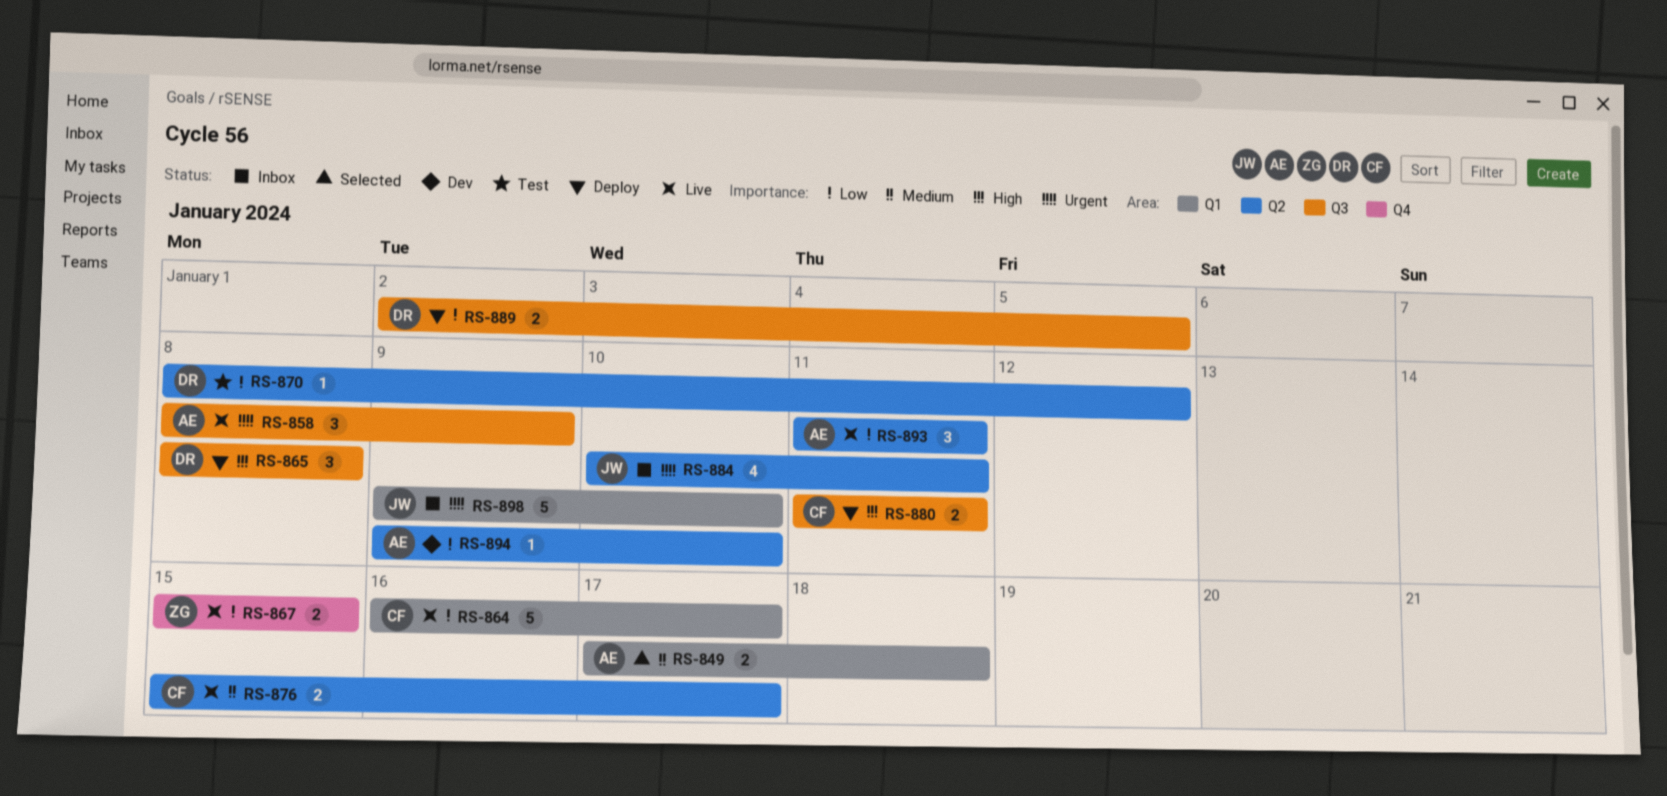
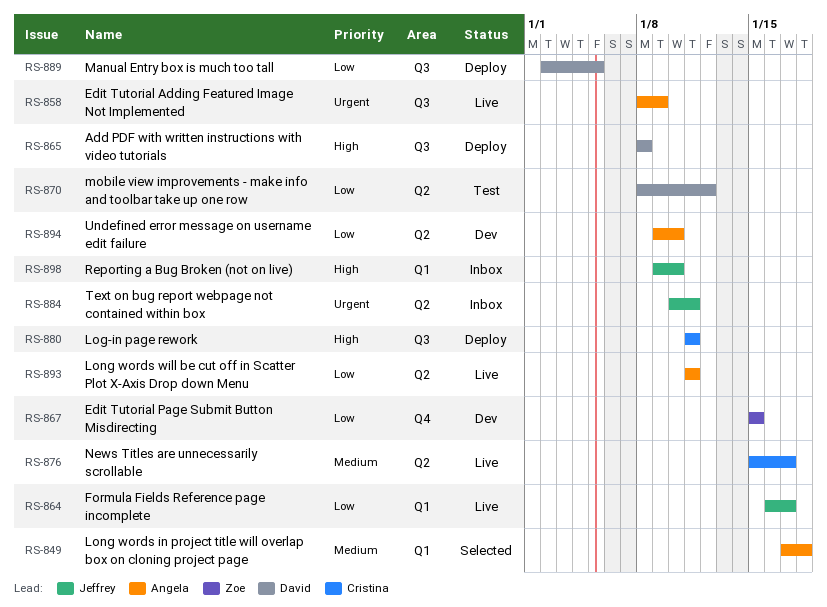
RS-864, owner: Cristina -> Jeffrey
RS-867, status: Live -> Dev
RS-898, priority: Urgent -> High

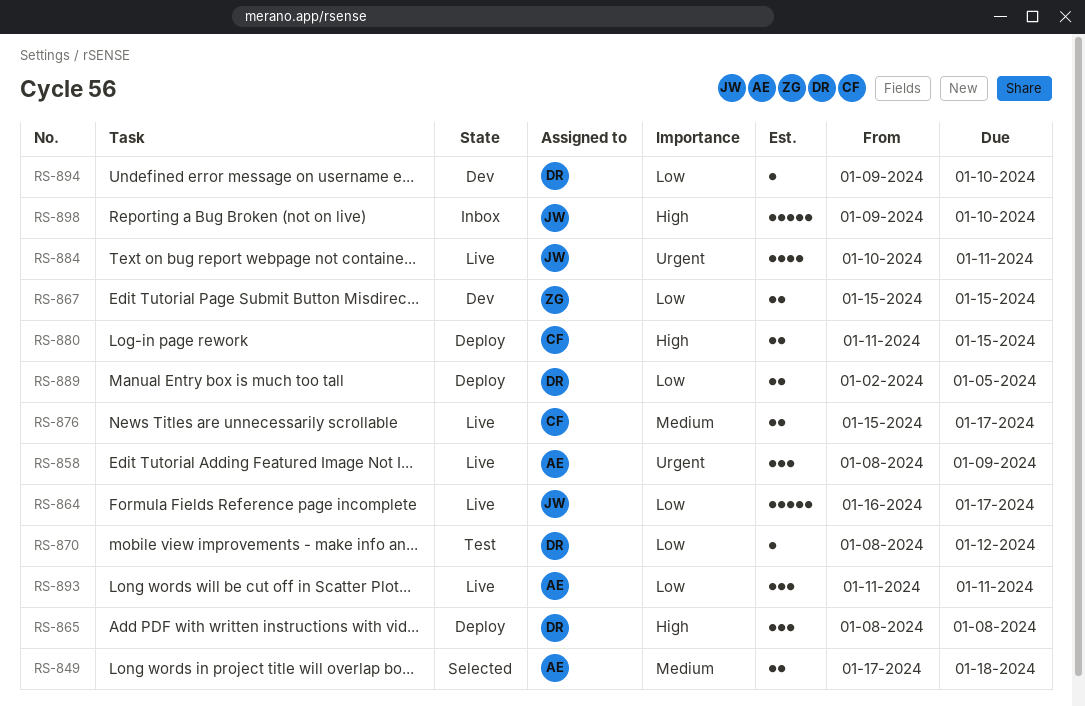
RS-880, due: Jan 11 -> Jan 15
RS-884, status: Inbox -> Live
RS-894, owner: Angela -> David

